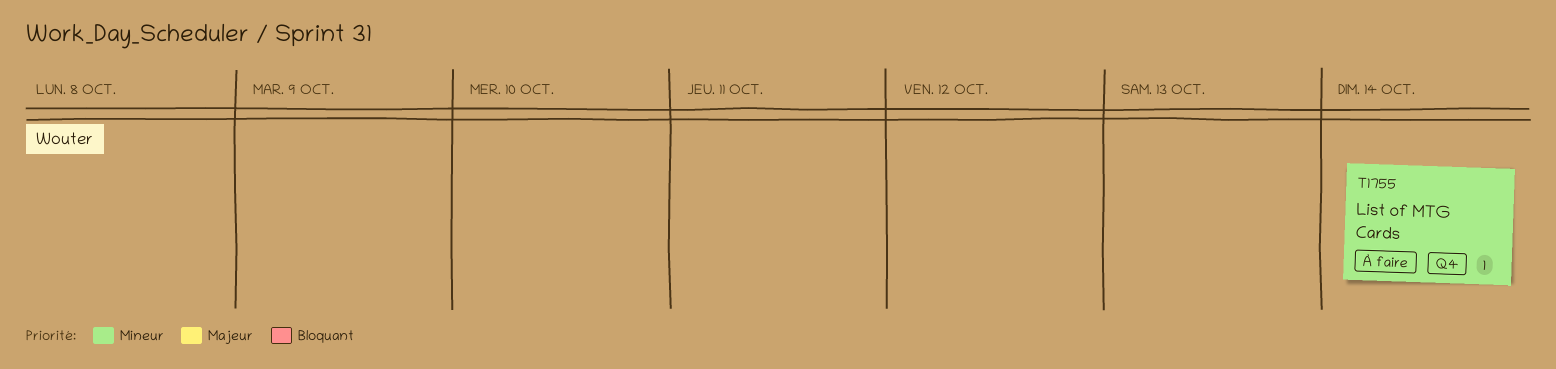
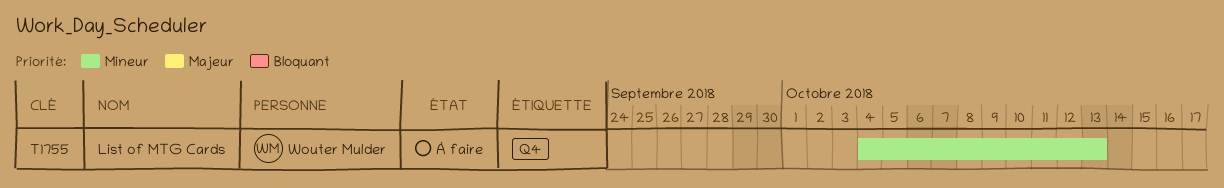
T1755, due: Oct 14 -> Oct 13

